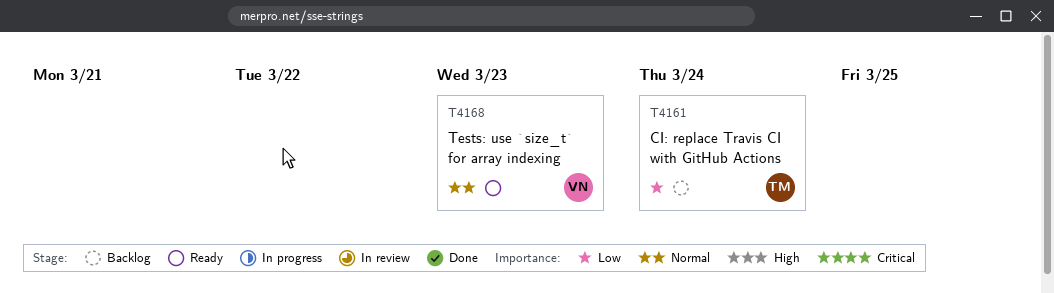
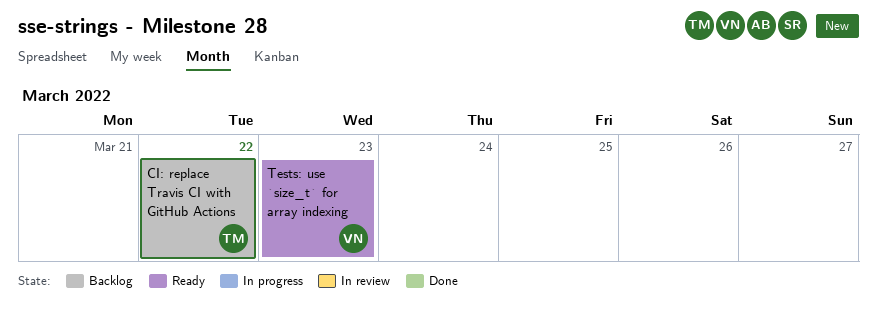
CI: replace Travis CI with GitHub Actions, due: Mar 24 -> Mar 22

